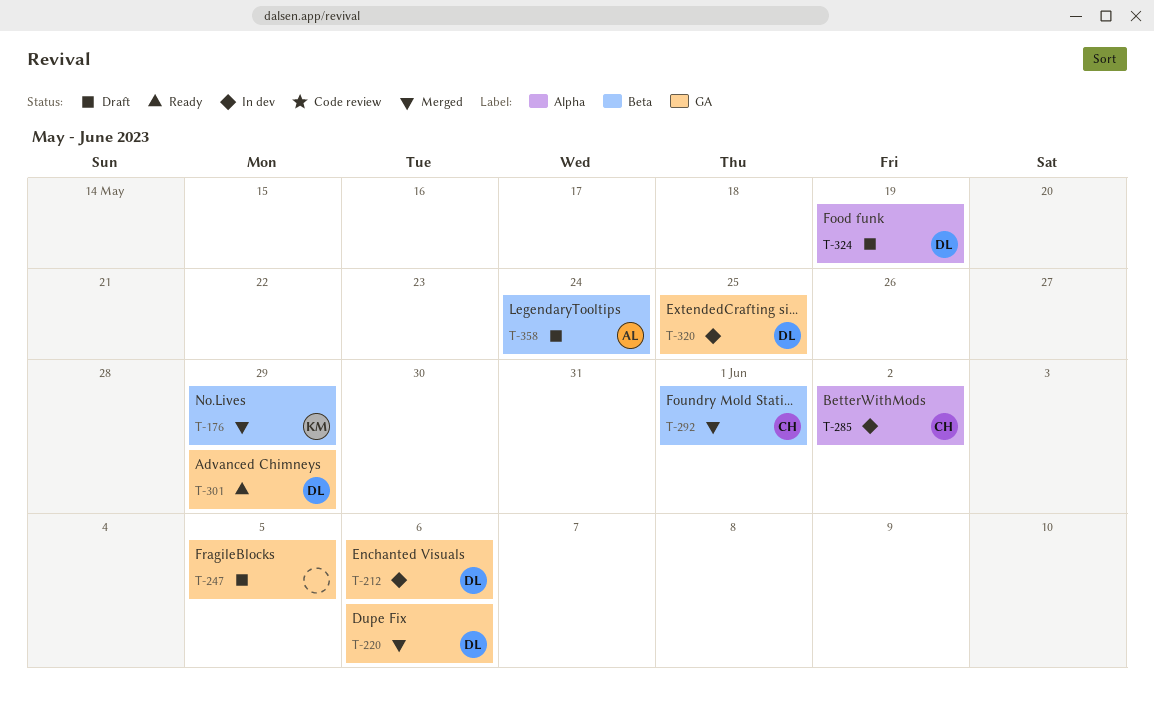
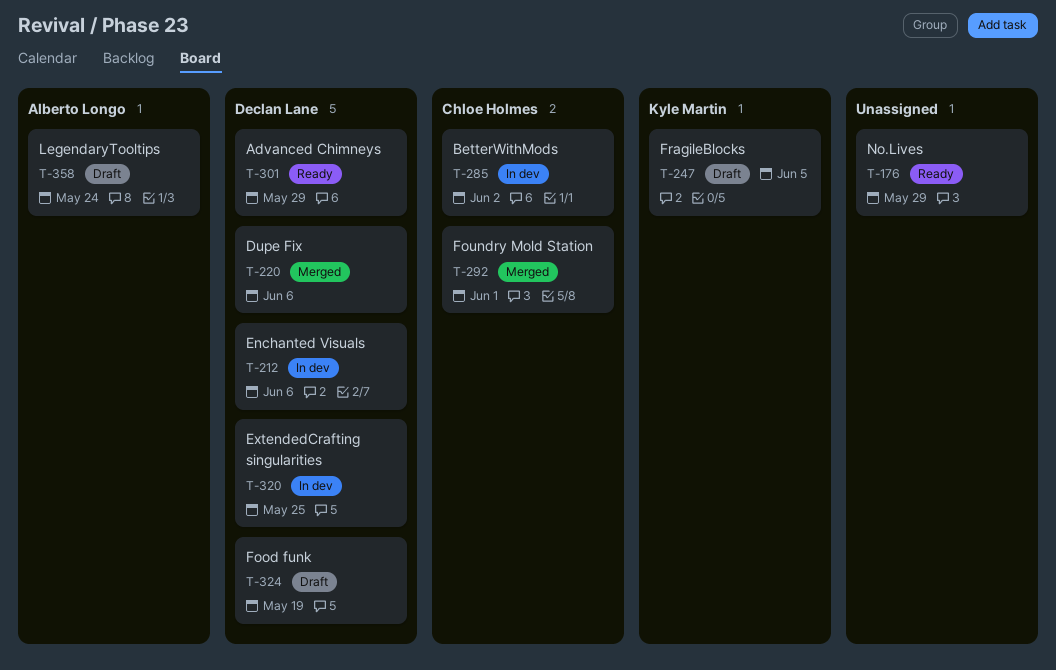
T-176, status: Merged -> Ready
T-176, owner: Kyle Martin -> none
T-247, owner: none -> Kyle Martin

